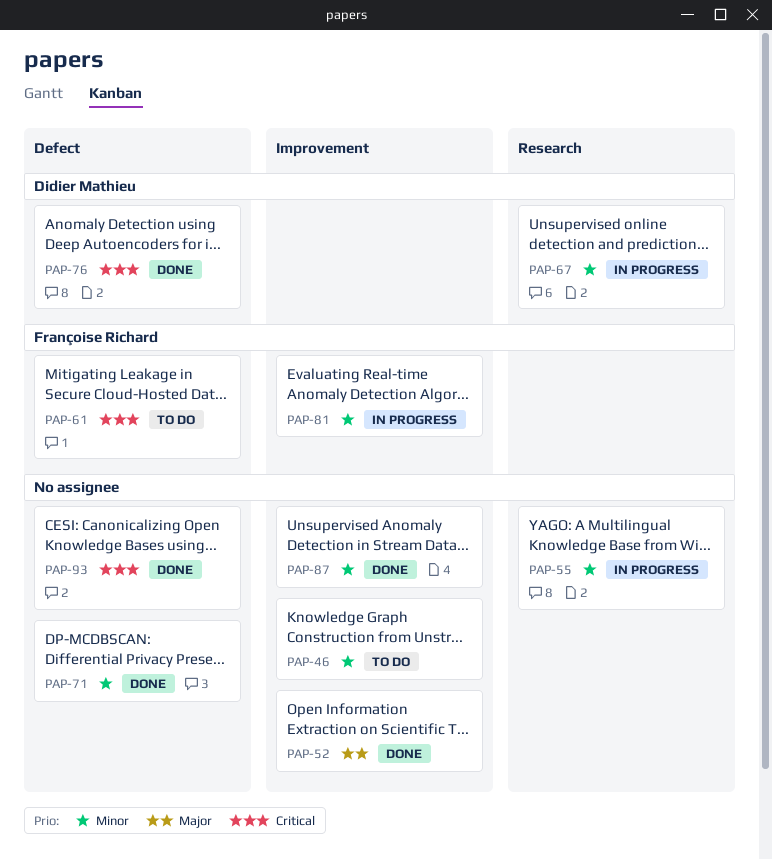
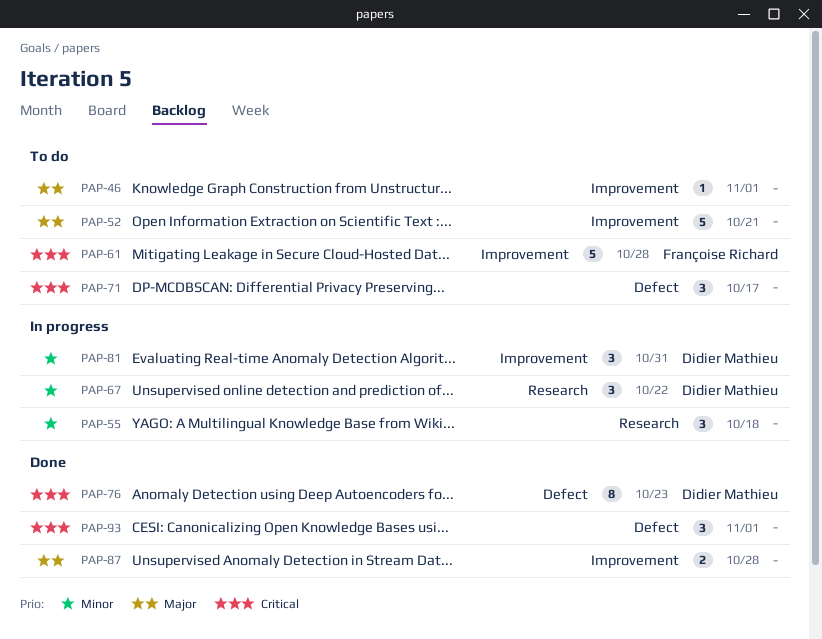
PAP-46, priority: Minor -> Major
PAP-52, status: Done -> To do
PAP-61, label: Defect -> Improvement
PAP-71, status: Done -> To do
PAP-71, priority: Minor -> Critical
PAP-81, owner: Françoise Richard -> Didier Mathieu
PAP-87, priority: Minor -> Major

